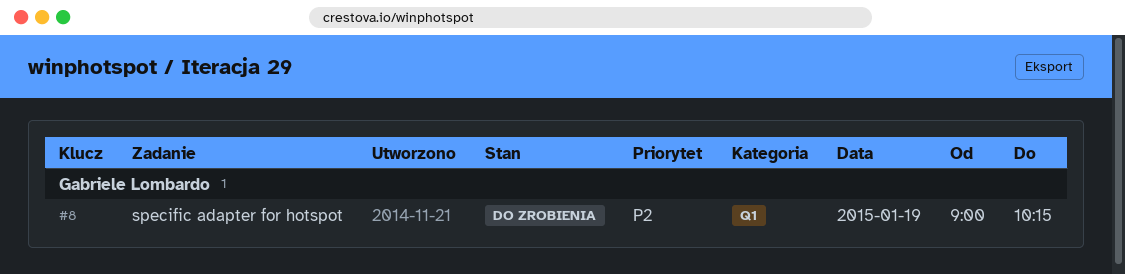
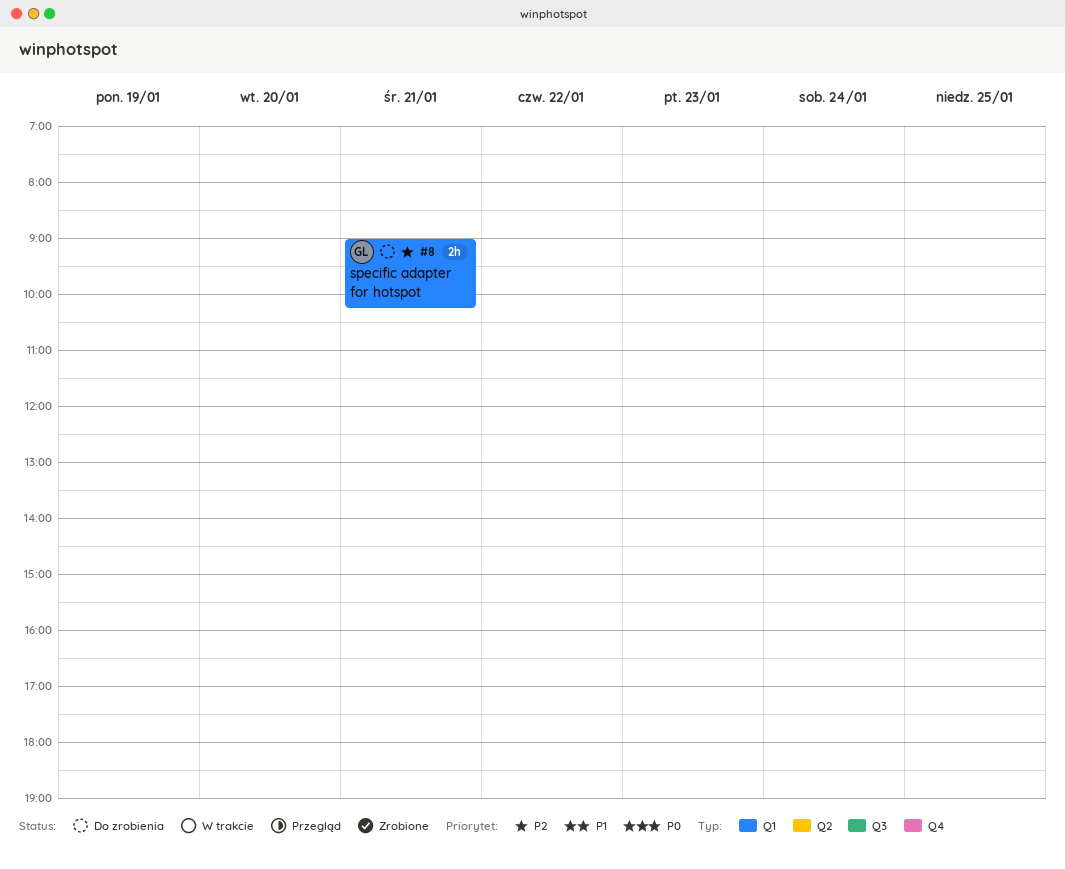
#8, day: Jan 19 -> Jan 21

